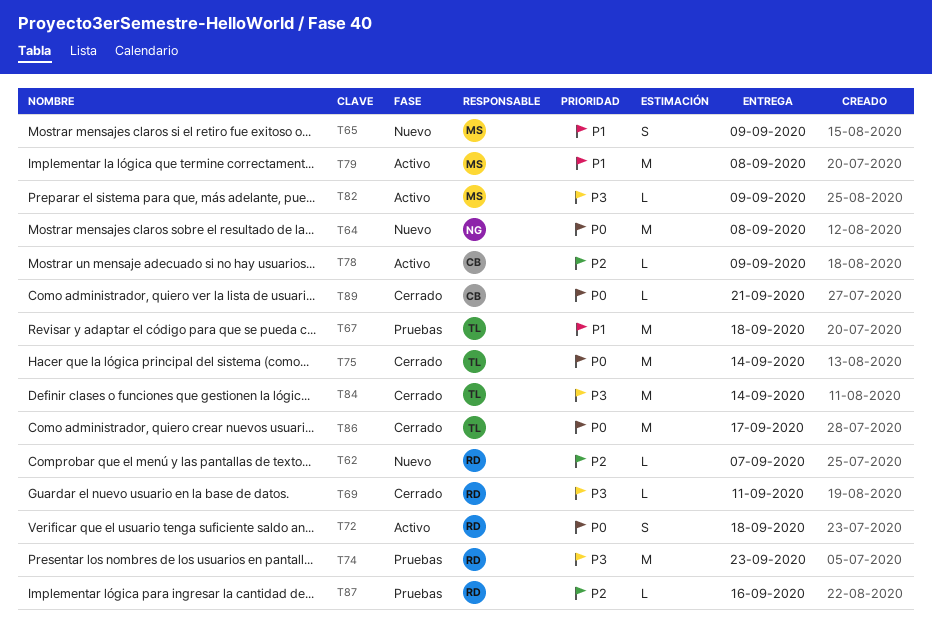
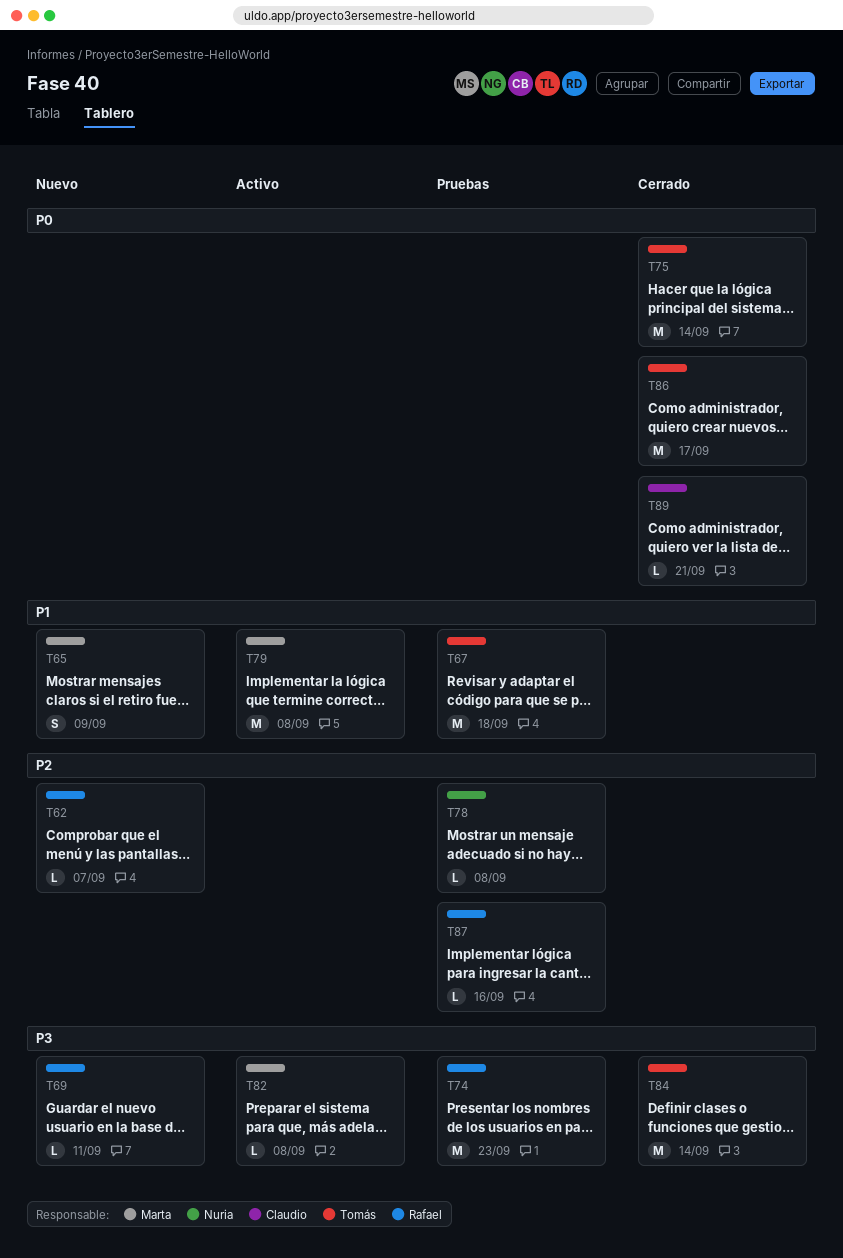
T64: present -> none
T69, status: Cerrado -> Nuevo
T72: present -> none
T78, status: Activo -> Pruebas
T78, owner: Claudio -> Nuria
T78, due: Sep 9 -> Sep 8
T82, due: Sep 9 -> Sep 8

